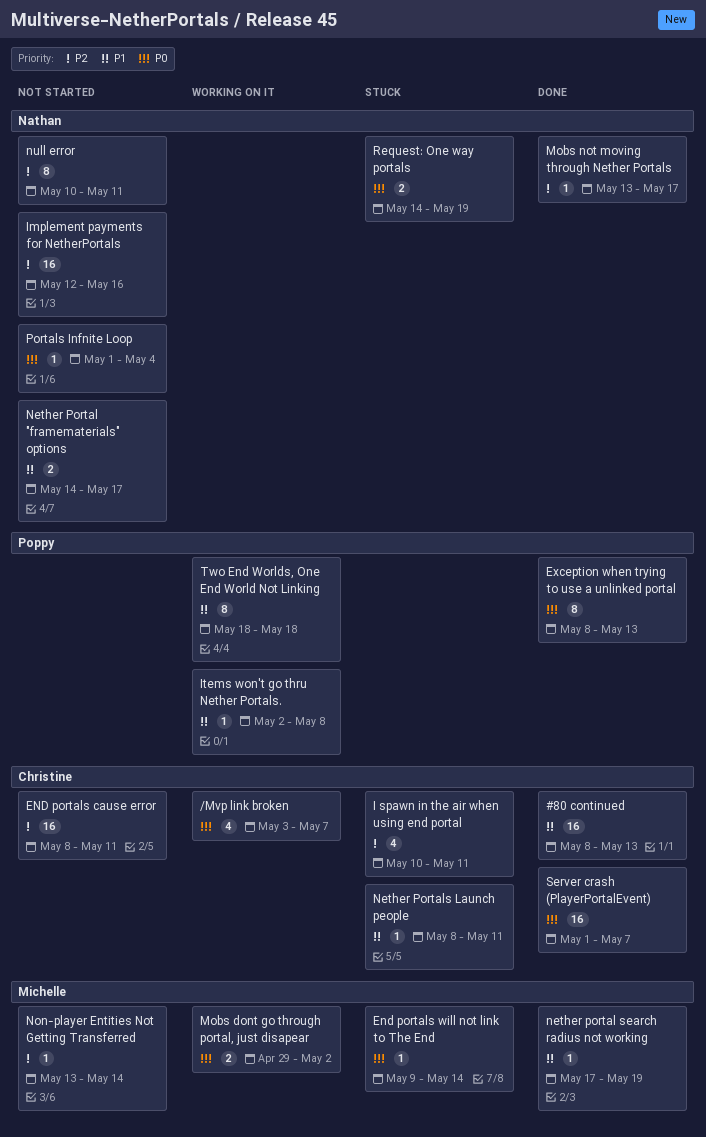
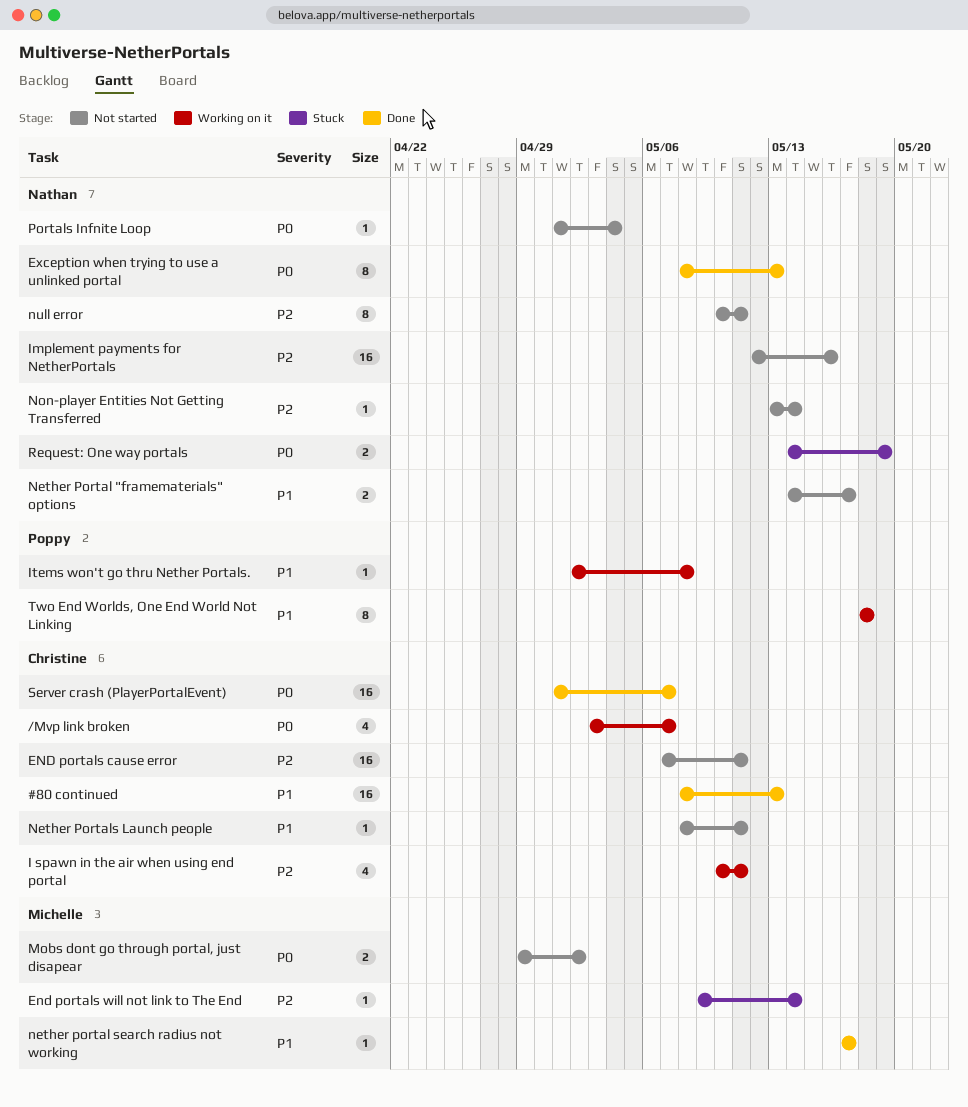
END portals cause error, start: May 8 -> May 7
End portals will not link to The End, priority: P0 -> P2
Exception when trying to use a unlinked portal, owner: Poppy -> Nathan
I spawn in the air when using end portal, status: Stuck -> Working on it
Mobs dont go through portal, just disapear, status: Working on it -> Not started
Mobs not moving through Nether Portals: present -> none
nether portal search radius not working, due: May 19 -> May 17
Nether Portals Launch people, status: Stuck -> Not started
Non-player Entities Not Getting Transferred, owner: Michelle -> Nathan

